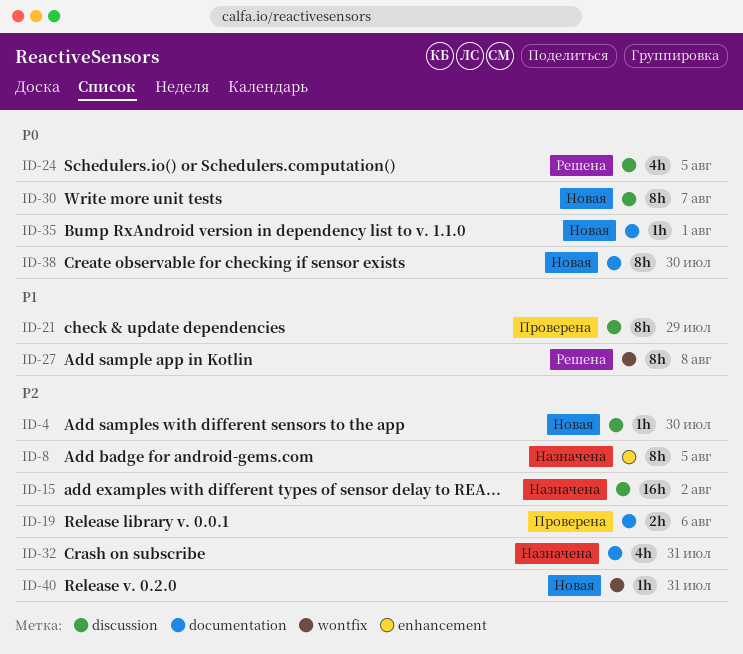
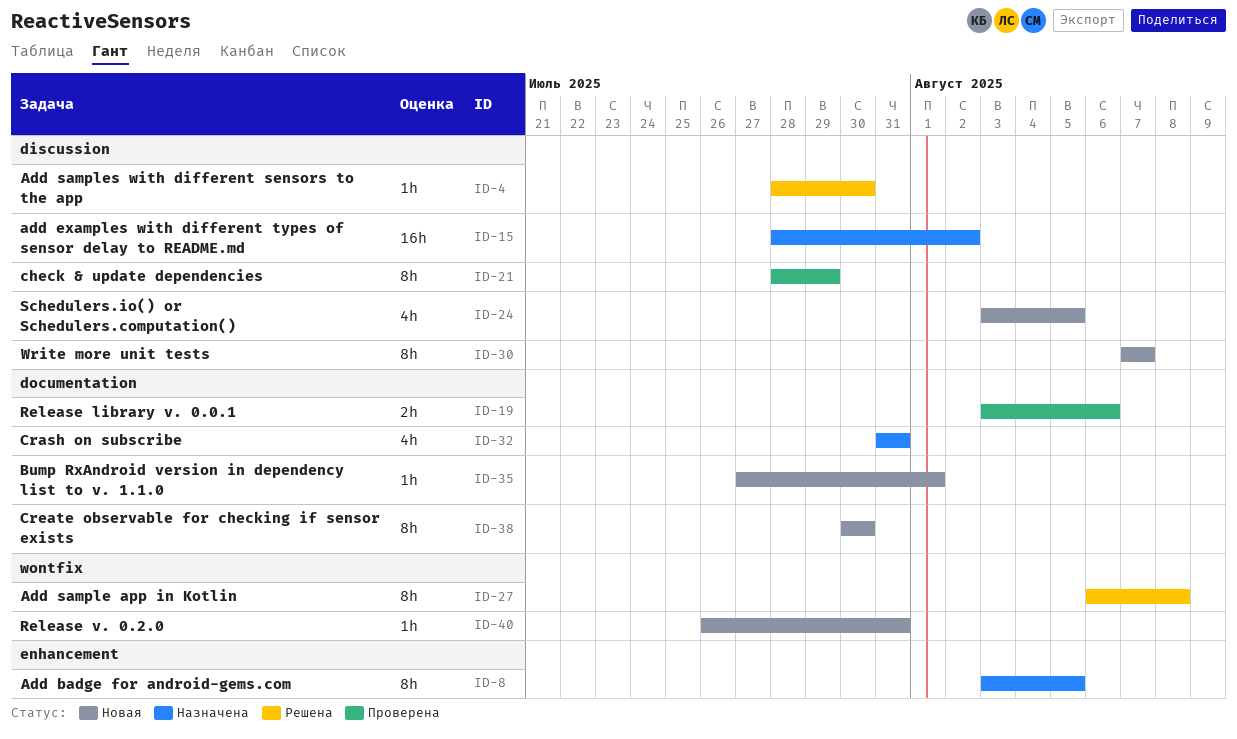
ID-4, status: Новая -> Решена
ID-24, status: Решена -> Новая

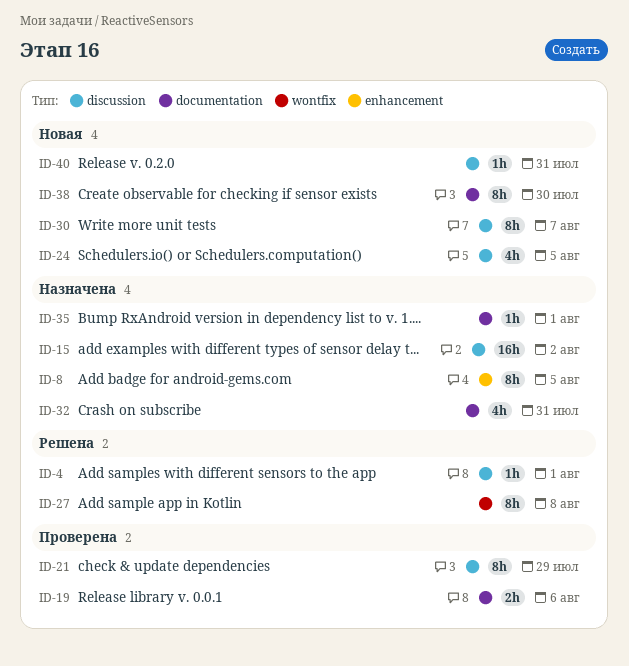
ID-4, due: Jul 30 -> Aug 1
ID-35, status: Новая -> Назначена
ID-40, label: wontfix -> discussion

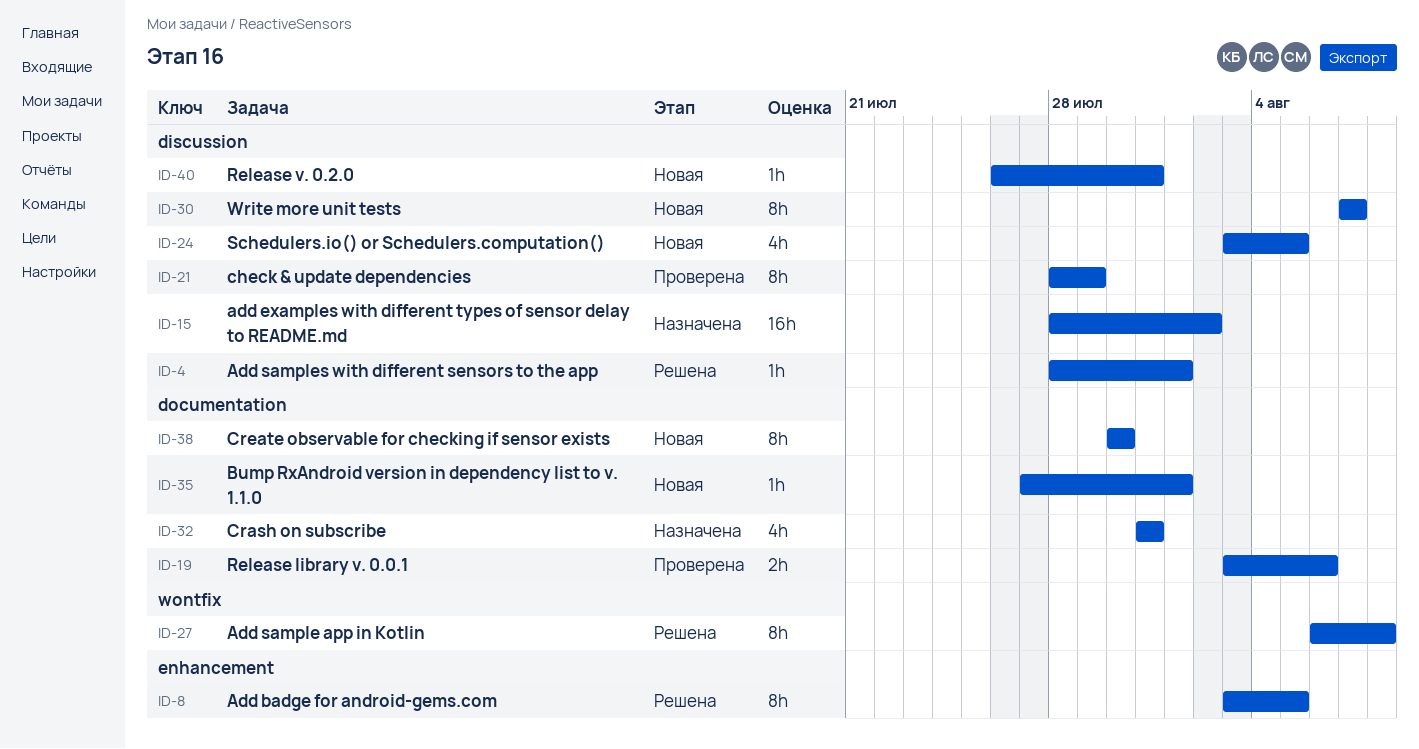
ID-8, status: Назначена -> Решена
ID-35, status: Назначена -> Новая

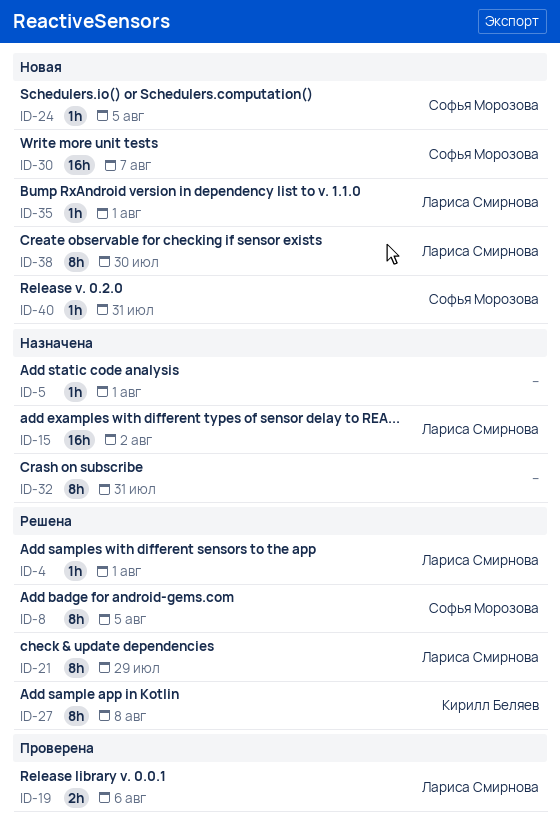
ID-5: none -> present
ID-21, status: Проверена -> Решена
ID-24, estimate: 4h -> 1h
ID-30, estimate: 8h -> 16h
ID-32, estimate: 4h -> 8h

